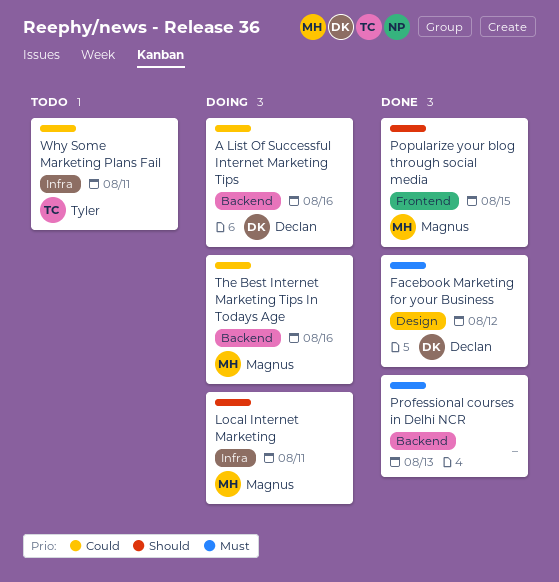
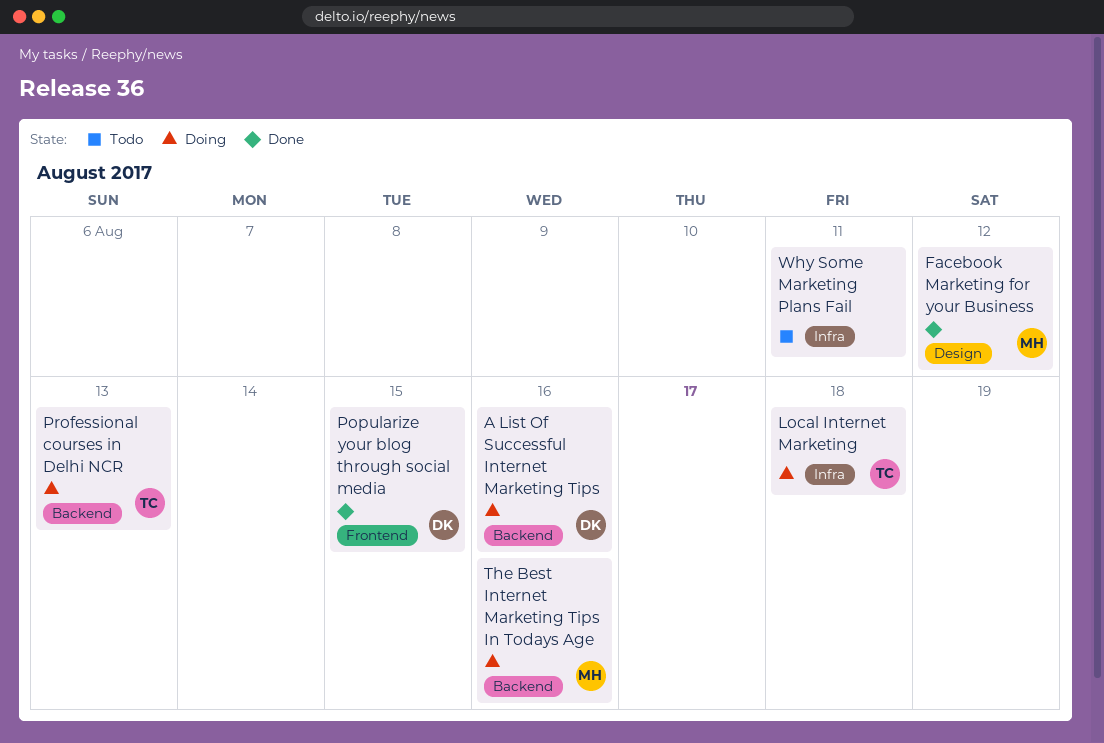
Facebook Marketing for your Business, owner: Declan -> Magnus
Local Internet Marketing, owner: Magnus -> Tyler
Local Internet Marketing, due: Aug 11 -> Aug 18
Popularize your blog through social media, owner: Magnus -> Declan
Professional courses in Delhi NCR, status: Done -> Doing
Professional courses in Delhi NCR, owner: none -> Tyler
Why Some Marketing Plans Fail, owner: Tyler -> none

